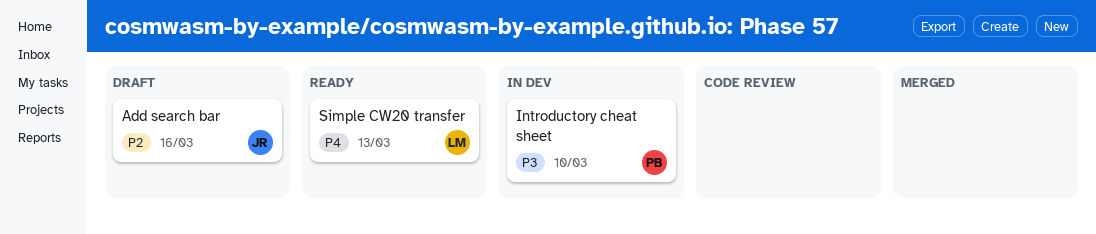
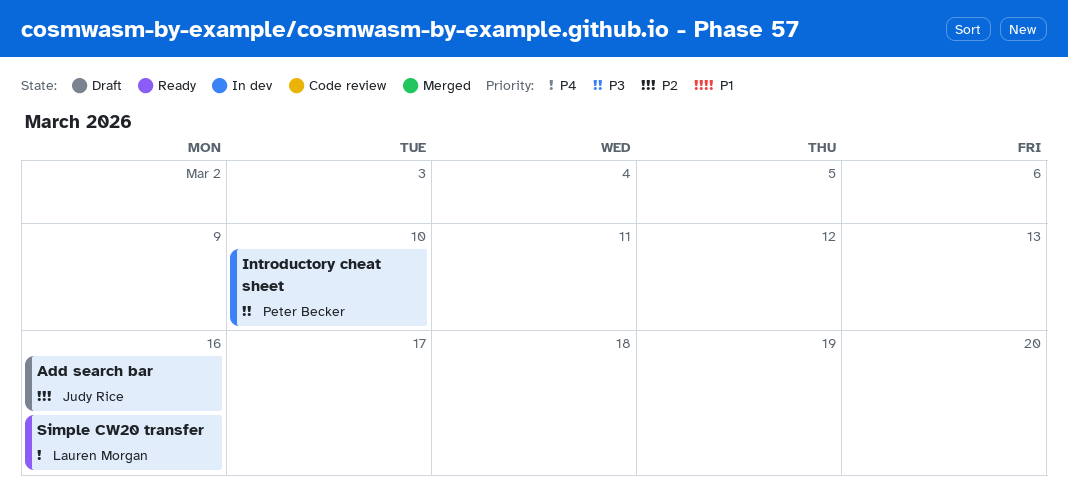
Simple CW20 transfer, due: Mar 13 -> Mar 16

